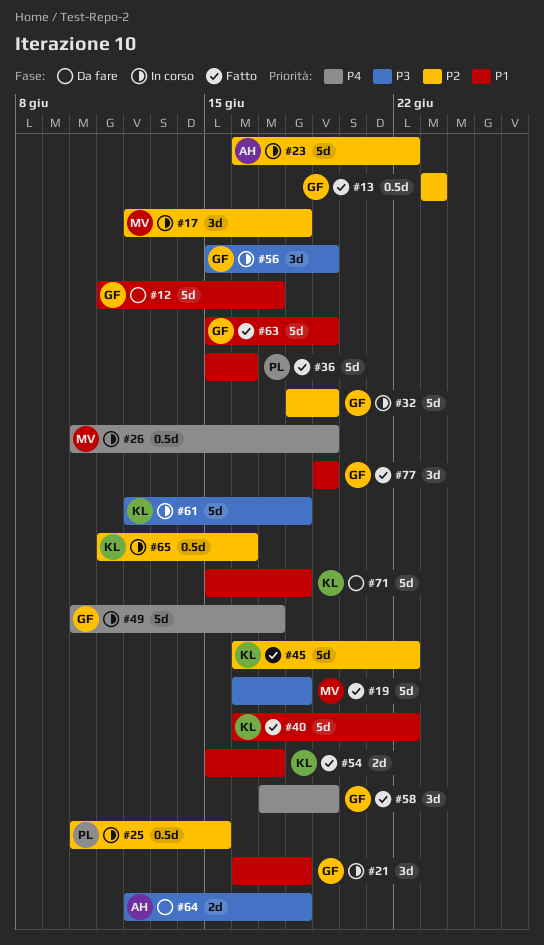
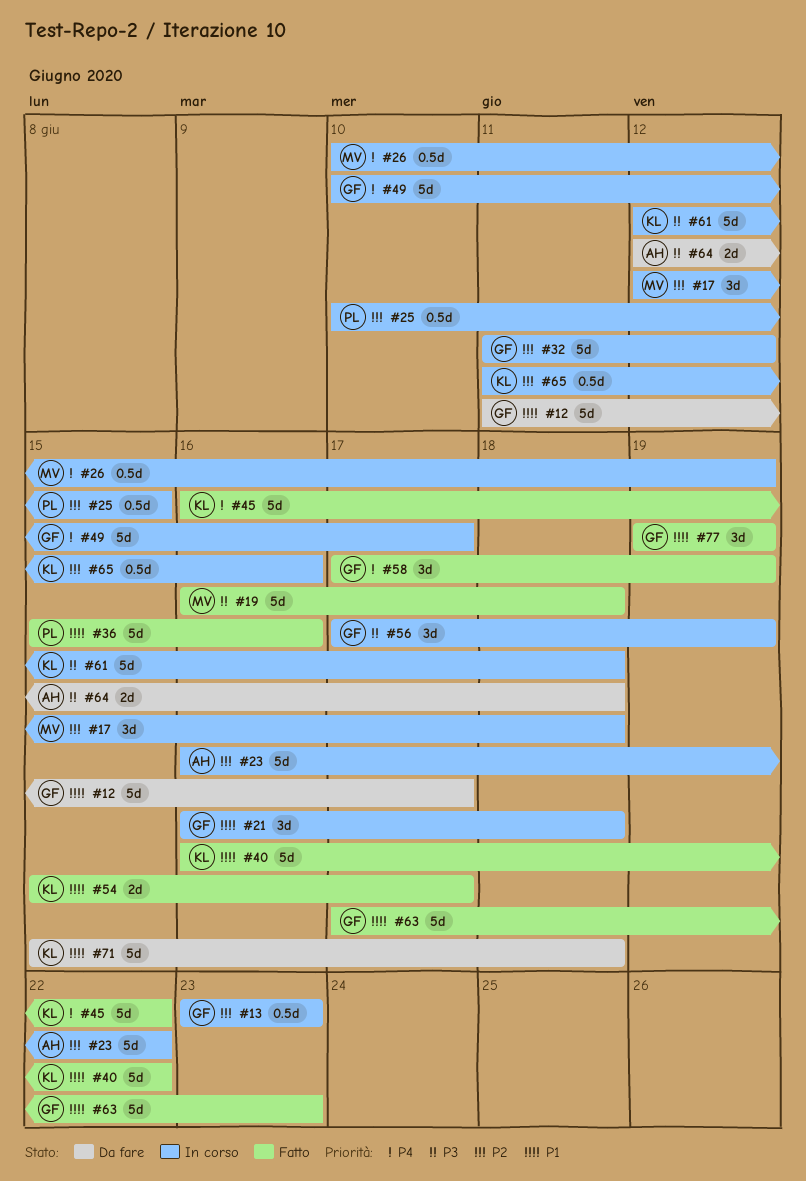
#13, status: Fatto -> In corso
#32, start: Jun 18 -> Jun 11
#32, due: Jun 19 -> Jun 12
#45, priority: P2 -> P4
#56, start: Jun 15 -> Jun 17
#63, start: Jun 15 -> Jun 17
#63, due: Jun 19 -> Jun 23

